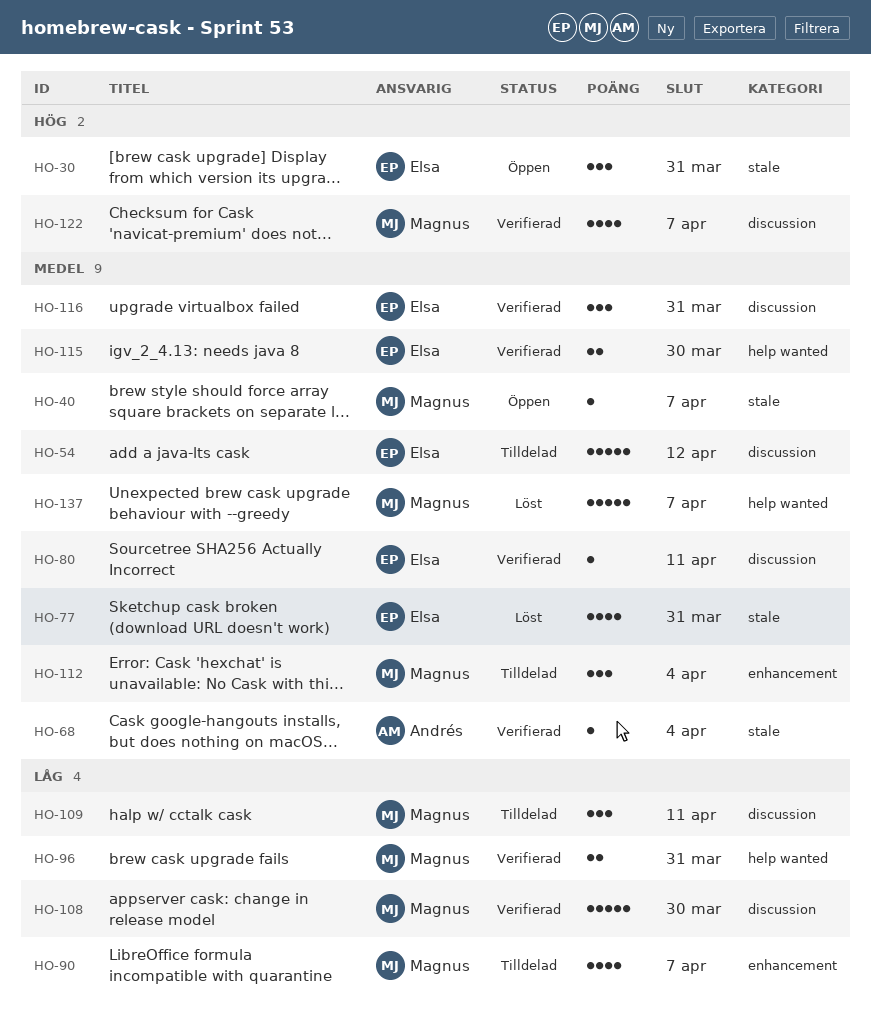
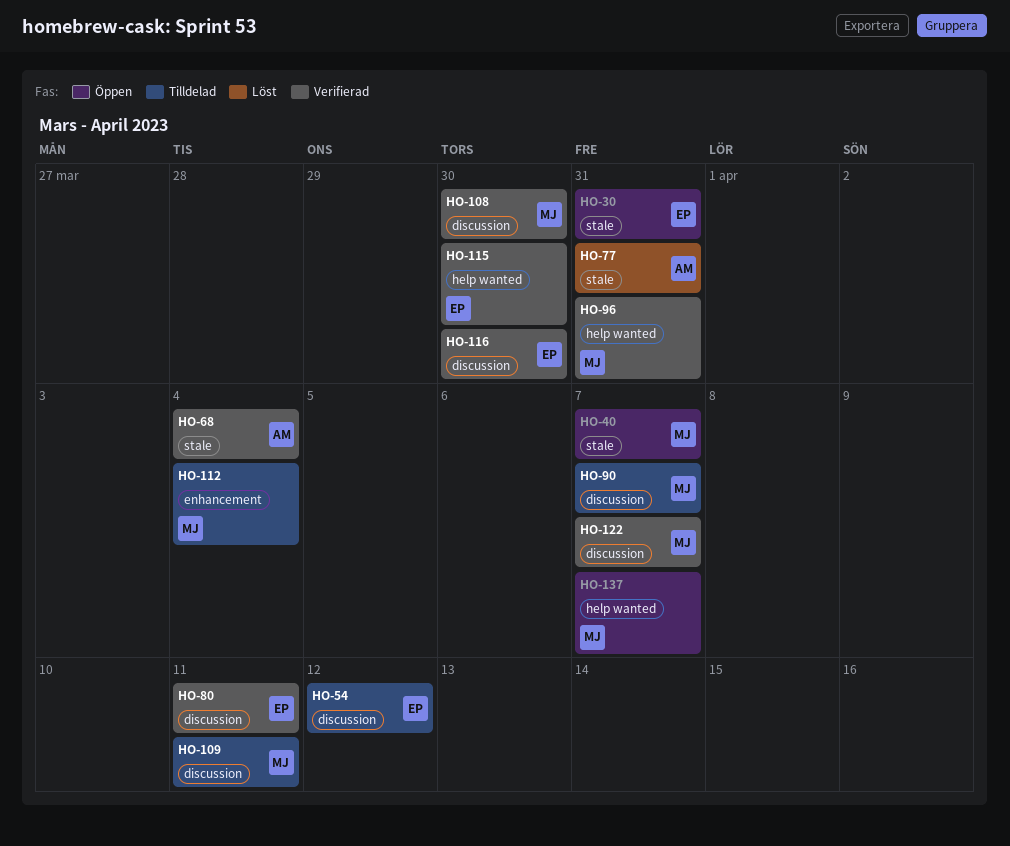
HO-77, owner: Elsa -> Andrés
HO-90, label: enhancement -> discussion
HO-116, due: Mar 31 -> Mar 30
HO-137, status: Löst -> Öppen

